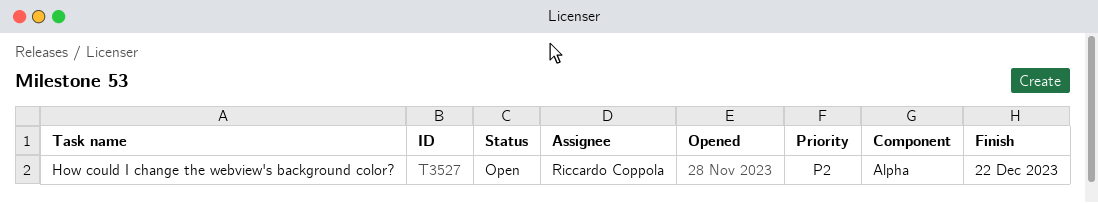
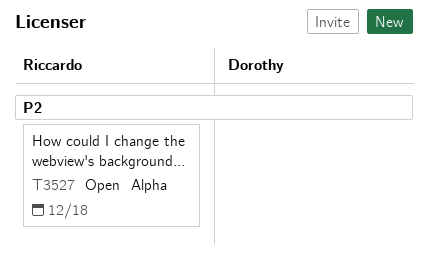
T3527, due: Dec 22 -> Dec 18

